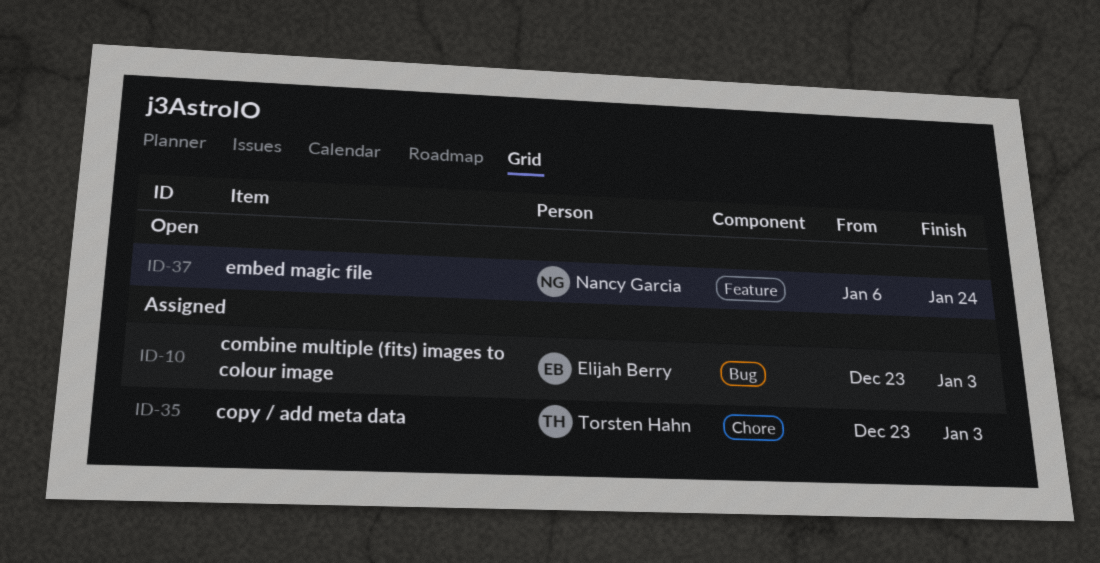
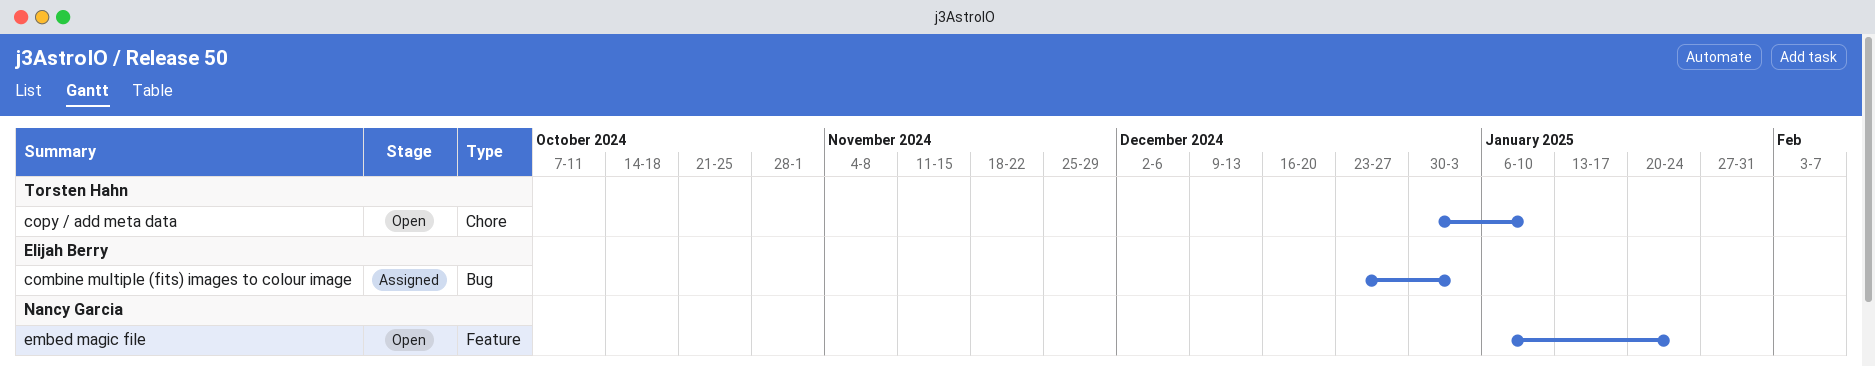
copy / add meta data, status: Assigned -> Open
copy / add meta data, start: Dec 23 -> Dec 30
copy / add meta data, due: Jan 3 -> Jan 10

